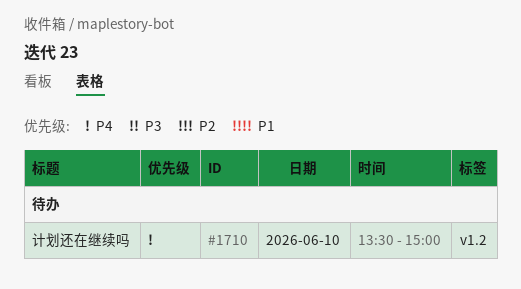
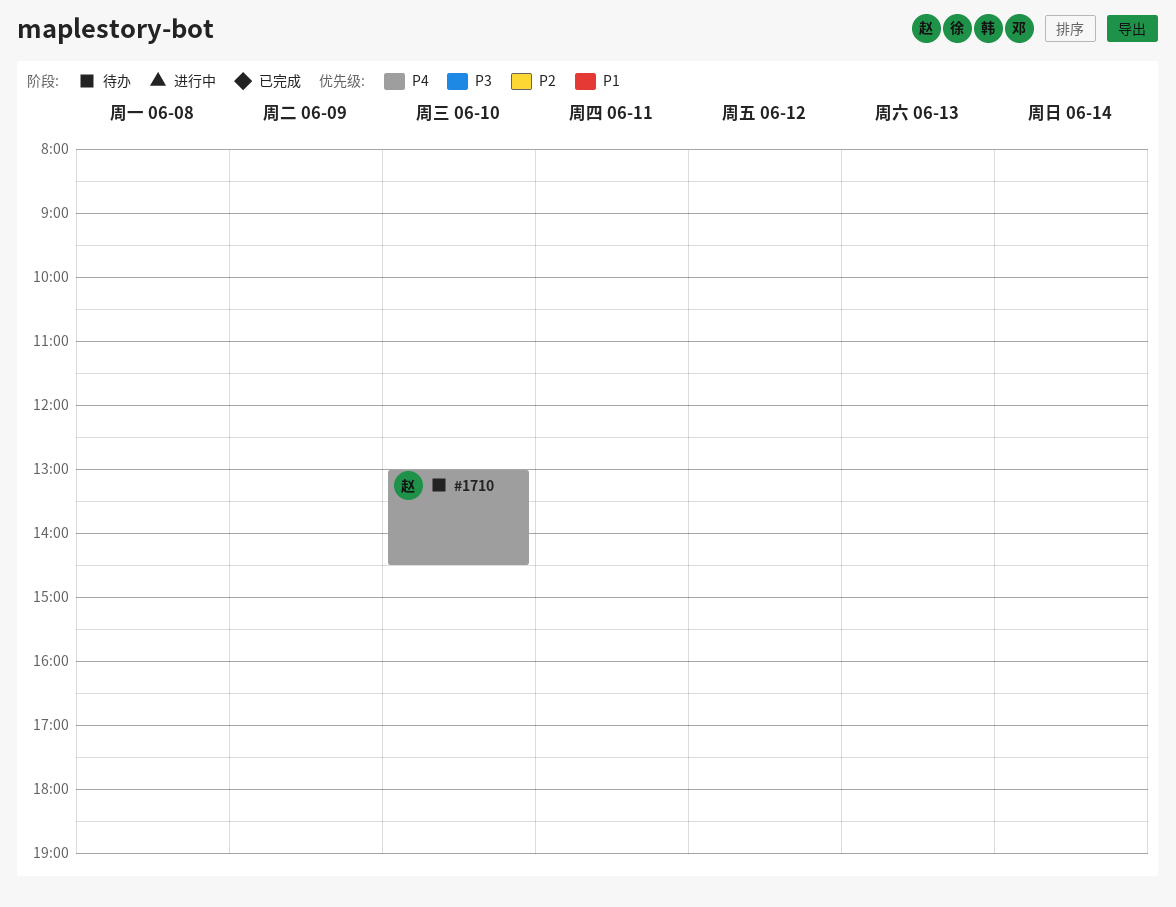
#1710, begins: 13:30 -> 13:00
#1710, ends: 15:00 -> 14:30

